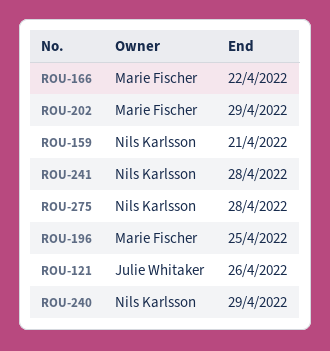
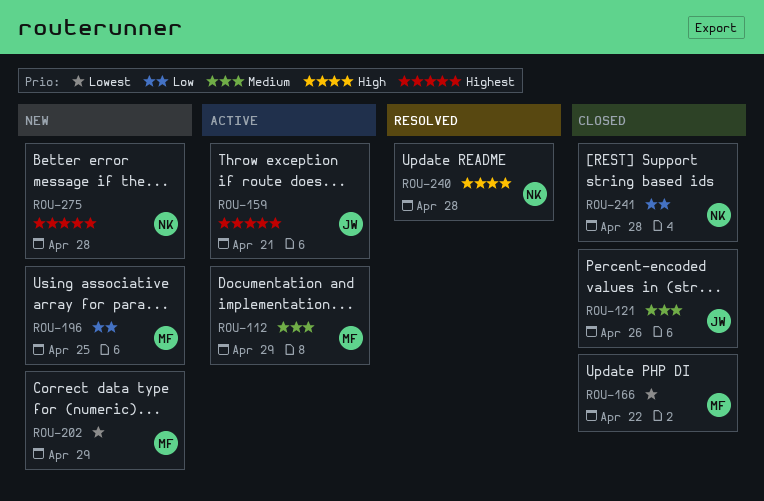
ROU-112: none -> present
ROU-159, owner: Nils Karlsson -> Julie Whitaker
ROU-240, due: Apr 29 -> Apr 28

